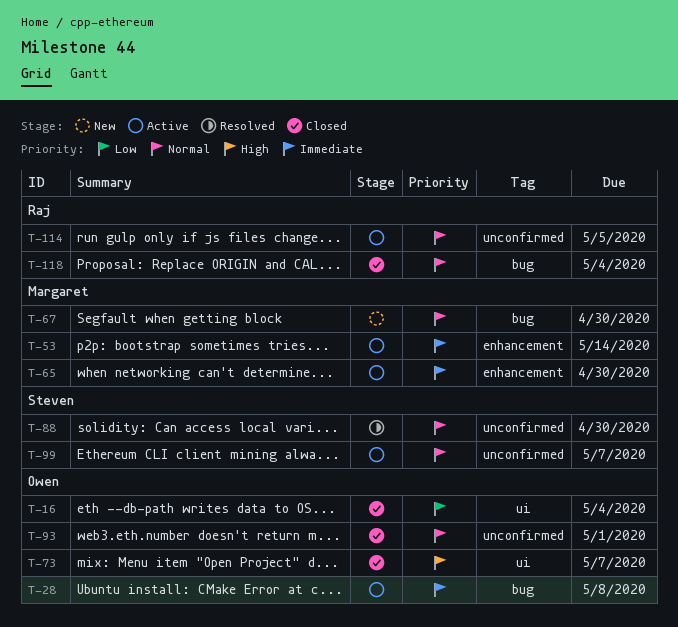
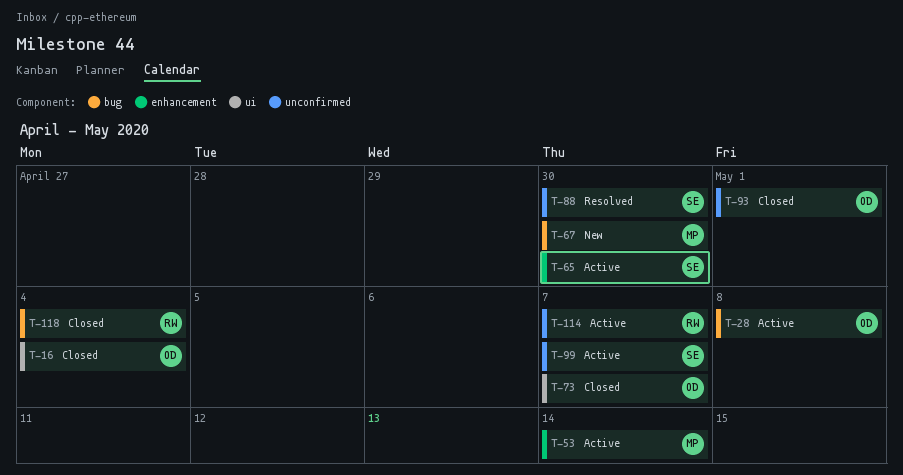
T-65, owner: Margaret -> Steven
T-114, due: May 5 -> May 7

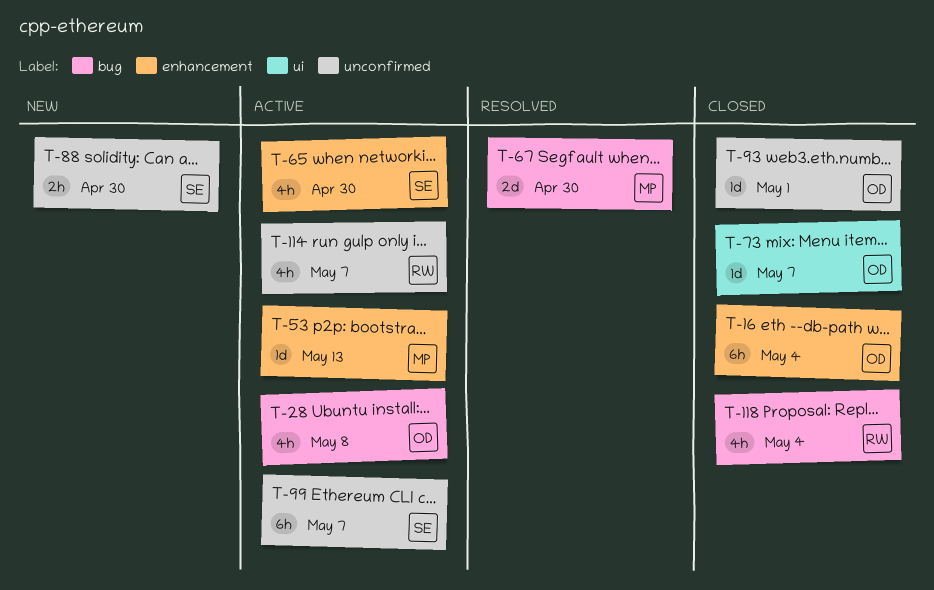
T-16, label: ui -> enhancement
T-53, due: May 14 -> May 13
T-67, status: New -> Resolved
T-88, status: Resolved -> New

